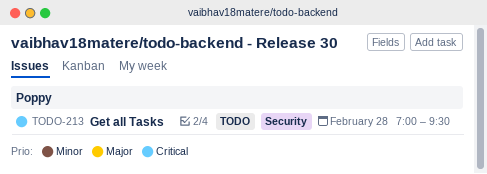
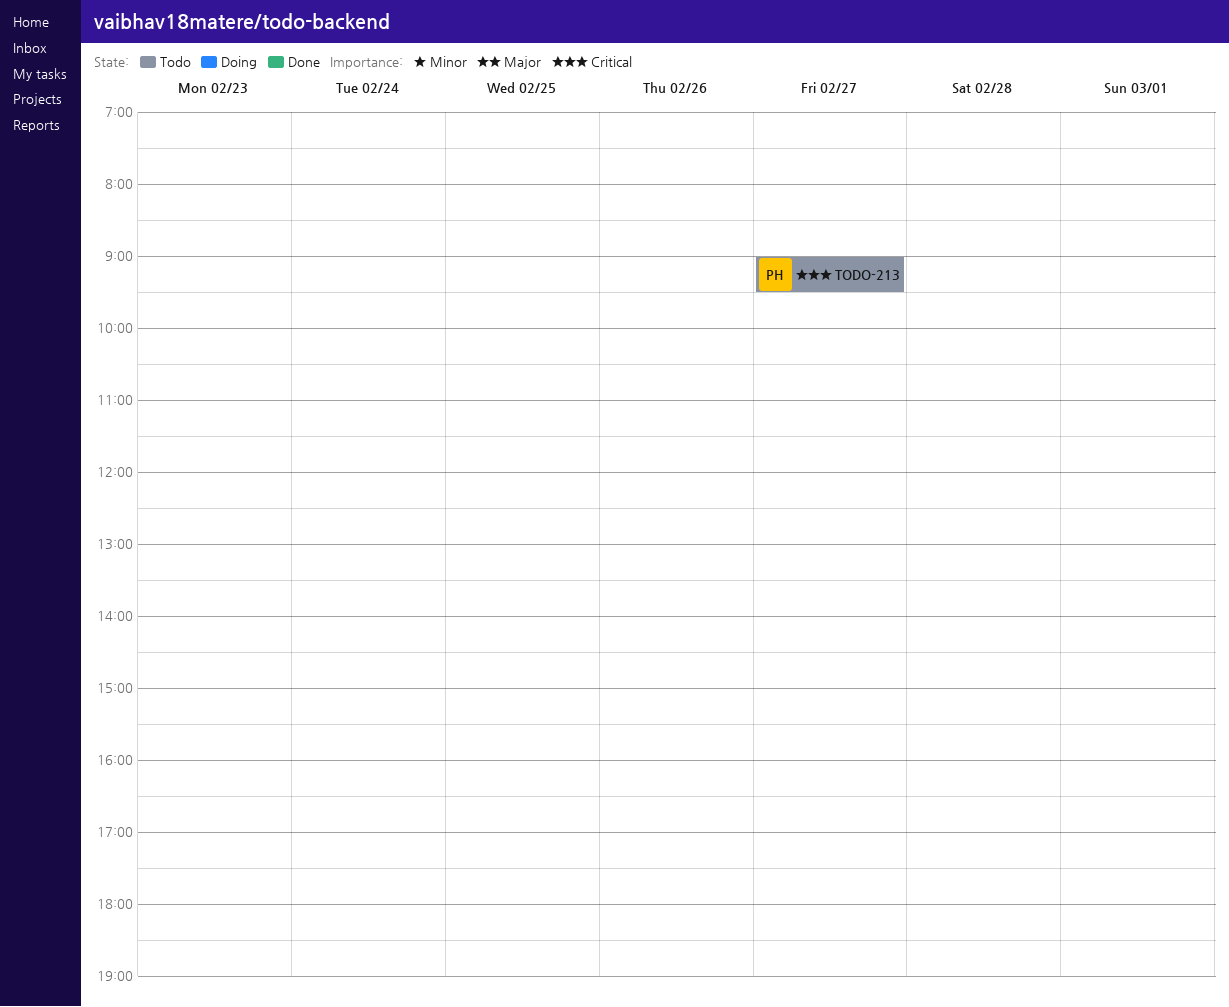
TODO-213, day: Feb 28 -> Feb 27
TODO-213, begins: 07:00 -> 09:00

